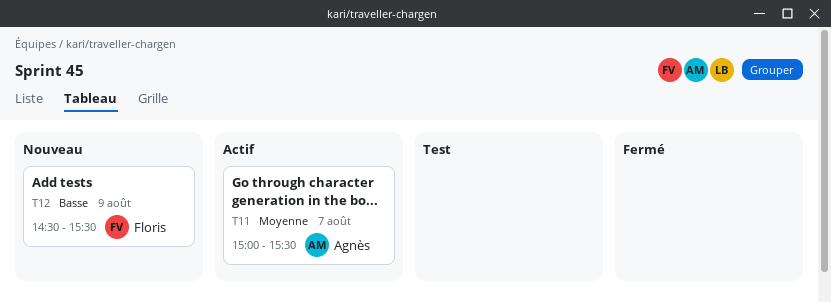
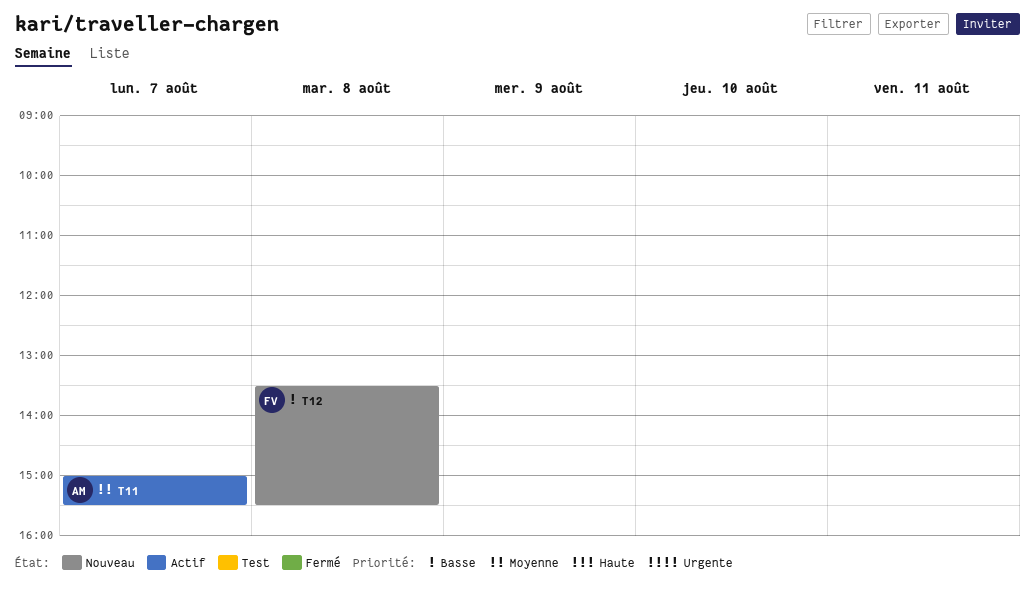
T12, day: Aug 9 -> Aug 8
T12, begins: 14:30 -> 13:30

